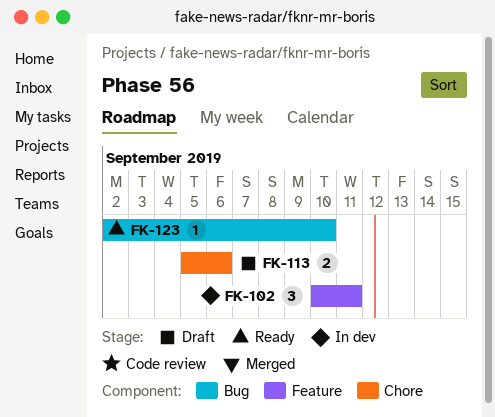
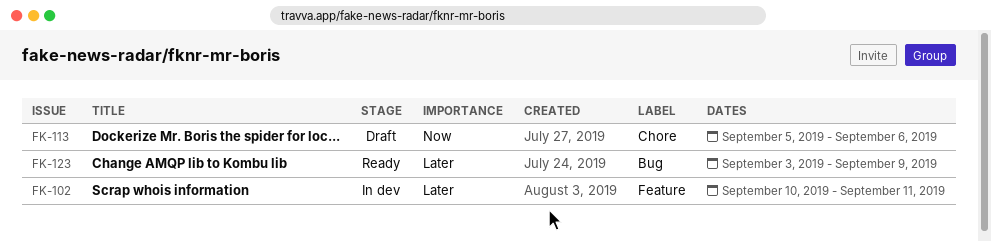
FK-123, start: Sep 2 -> Sep 3
FK-123, due: Sep 10 -> Sep 9

